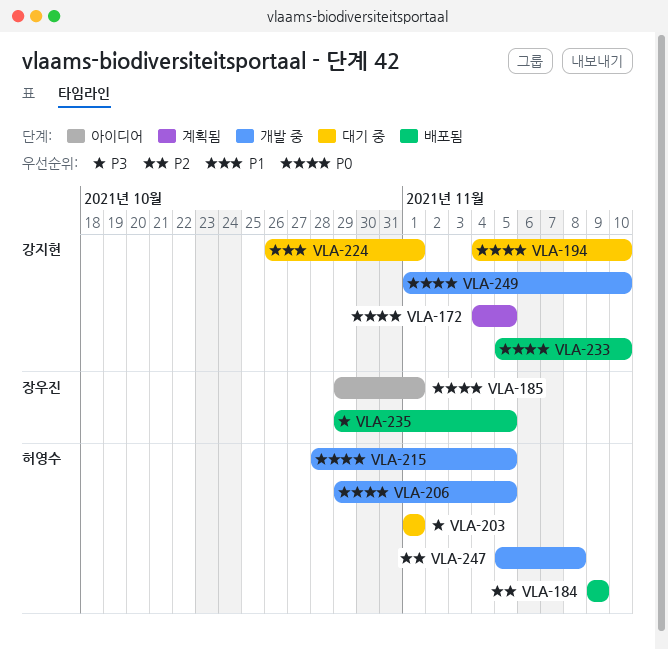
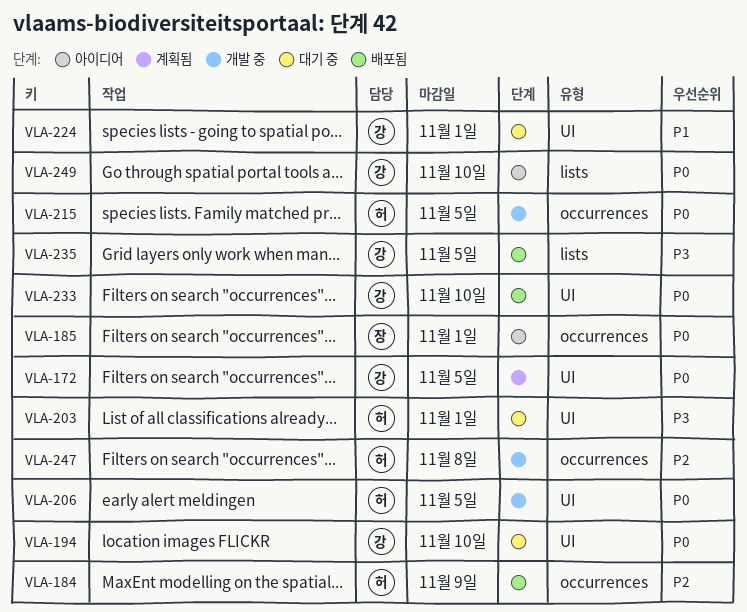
VLA-235, owner: 장우진 -> 강지현
VLA-249, status: 개발 중 -> 아이디어

